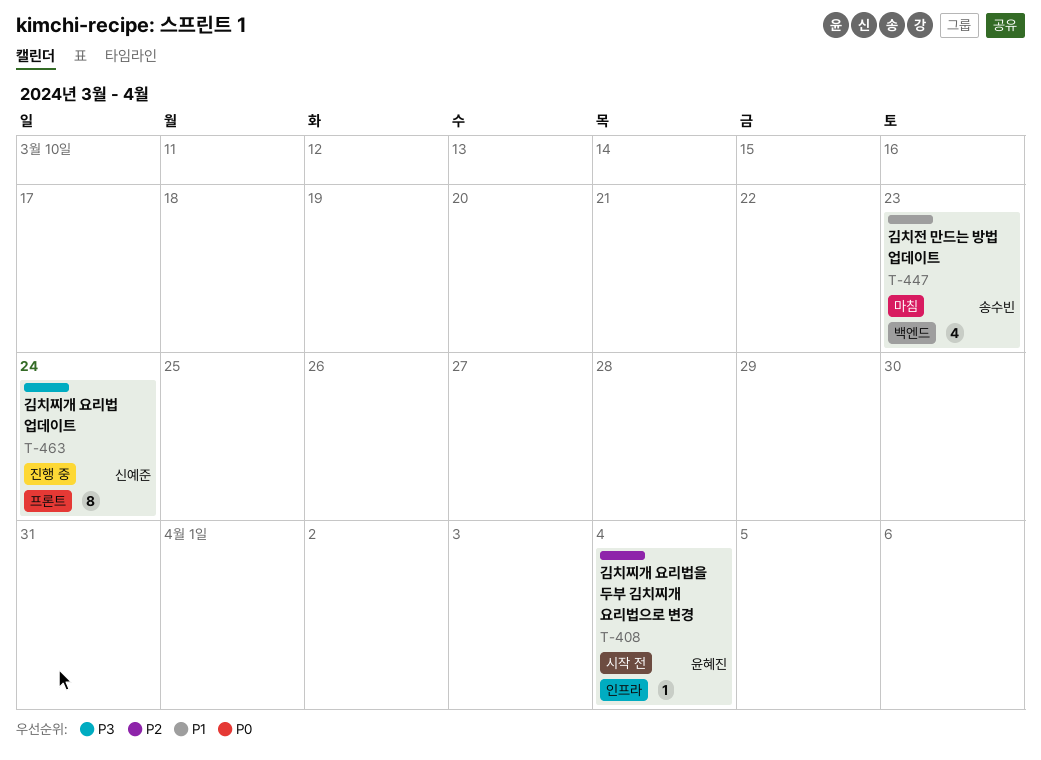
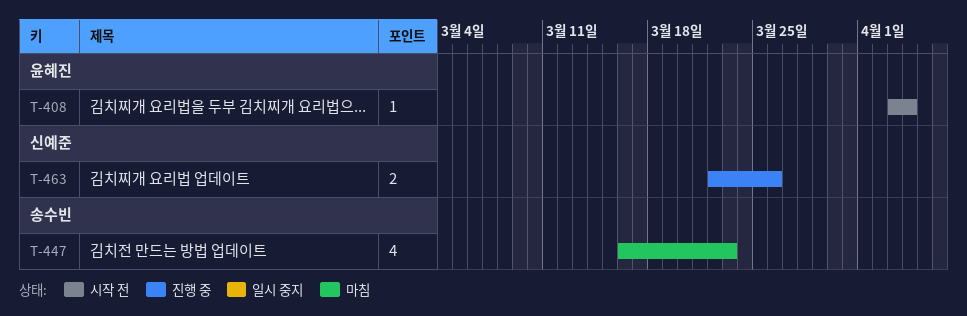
T-463, estimate: 8 -> 2
T-463, due: Mar 24 -> Mar 26

